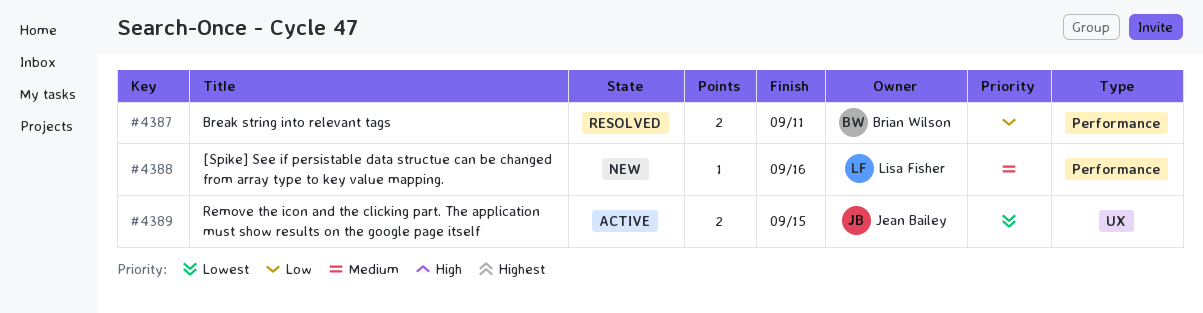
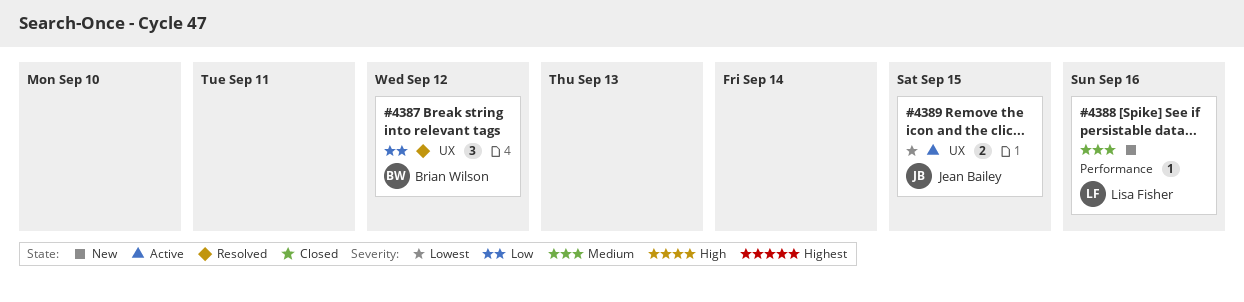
#4387, label: Performance -> UX
#4387, estimate: 2 -> 3
#4387, due: Sep 11 -> Sep 12

